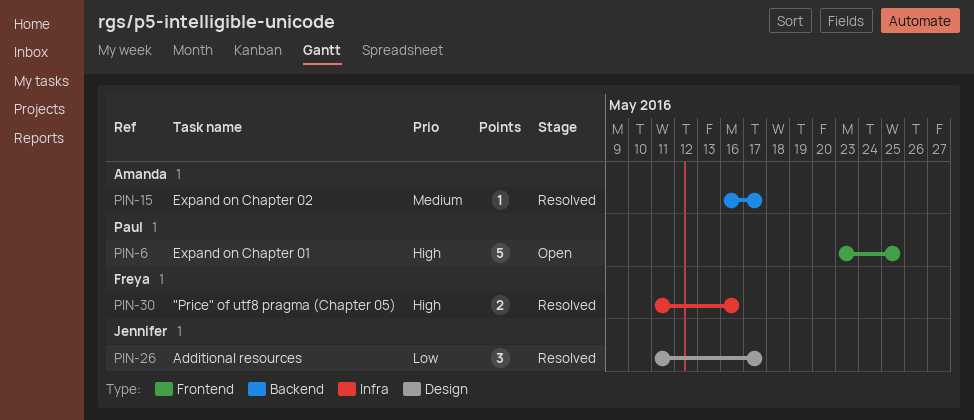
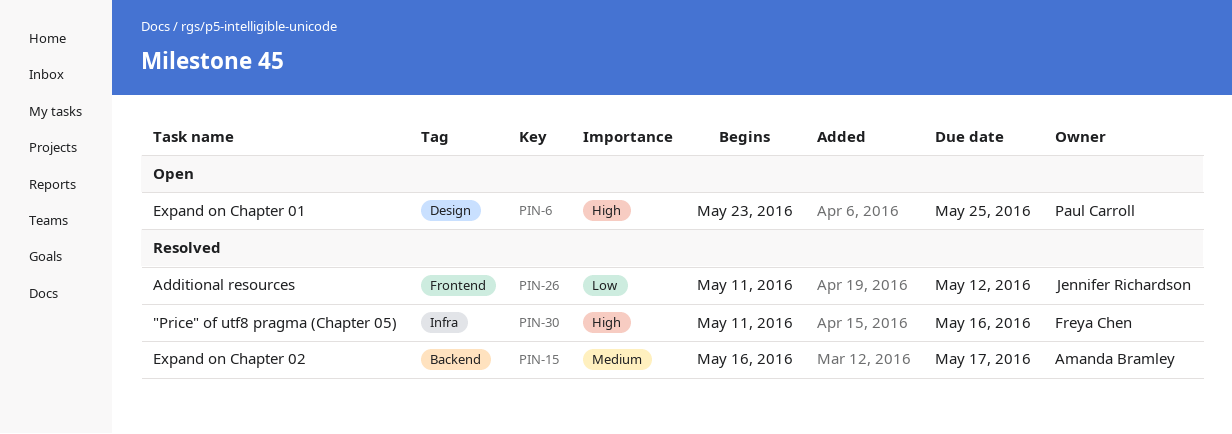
PIN-6, label: Frontend -> Design
PIN-26, label: Design -> Frontend
PIN-26, due: May 17 -> May 12

